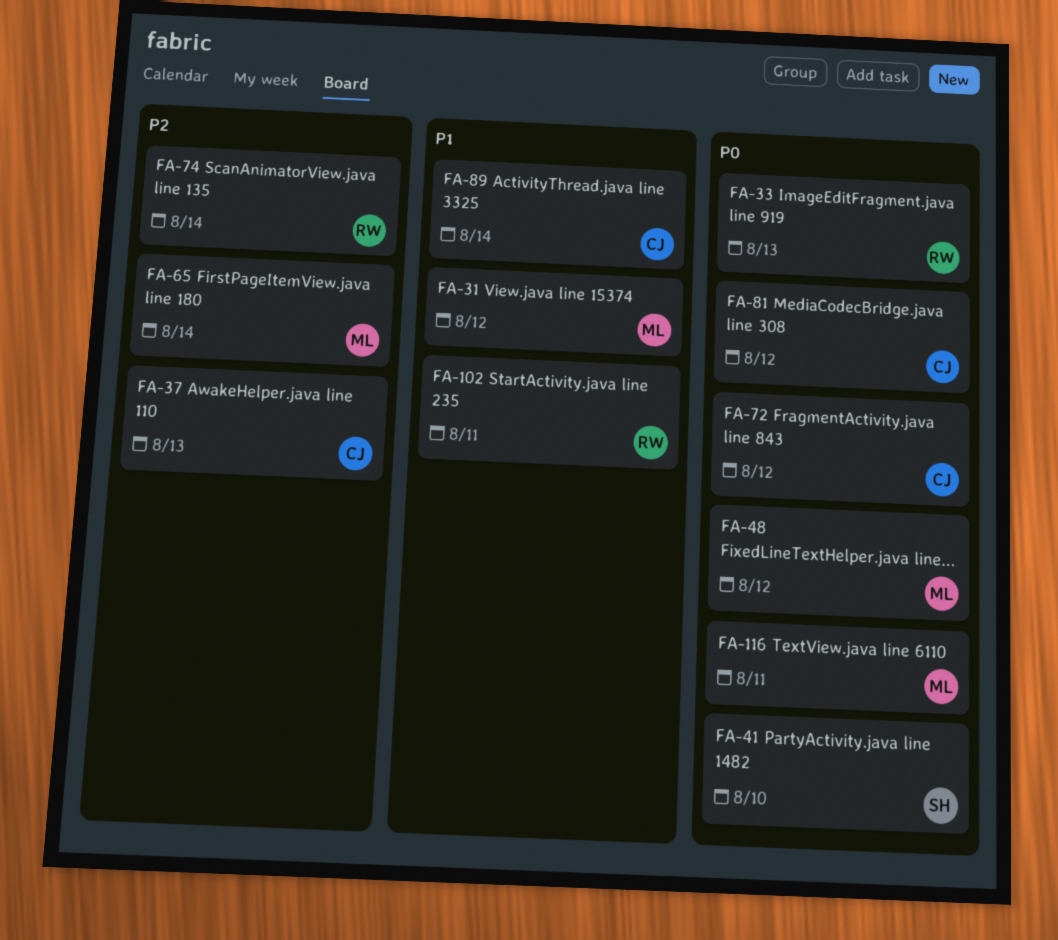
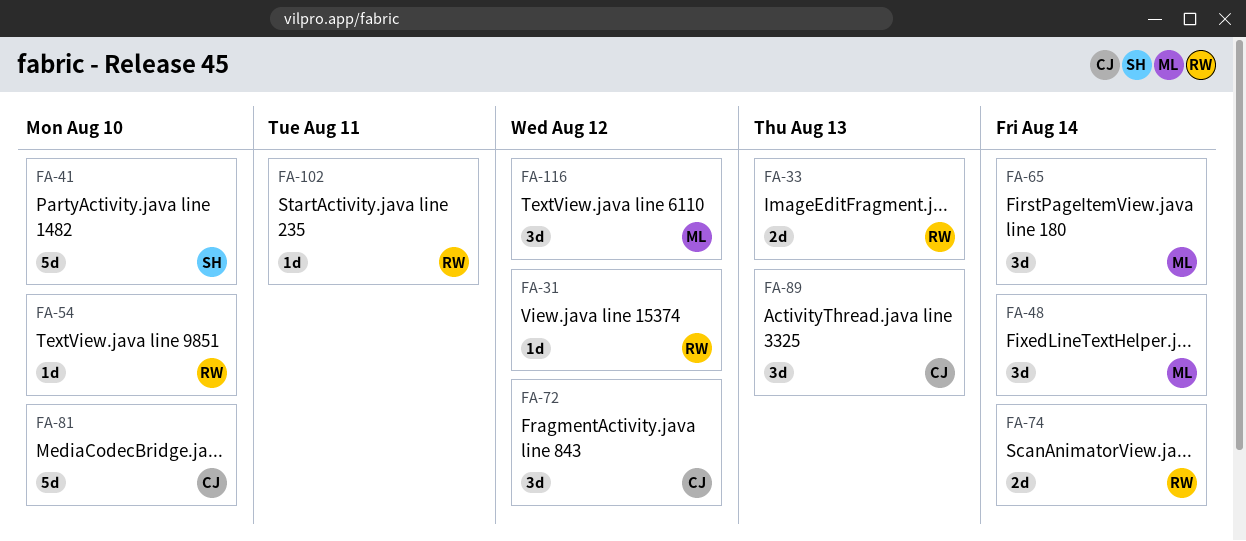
FA-31, owner: ML -> RW
FA-37: present -> none
FA-48, due: Aug 12 -> Aug 14
FA-54: none -> present
FA-81, due: Aug 12 -> Aug 10
FA-89, due: Aug 14 -> Aug 13
FA-116, due: Aug 11 -> Aug 12

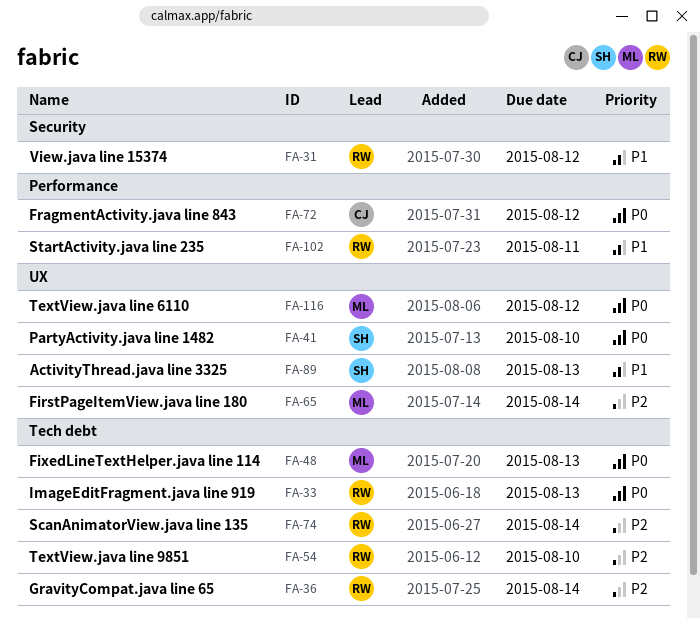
FA-36: none -> present
FA-48, due: Aug 14 -> Aug 13
FA-81: present -> none
FA-89, owner: CJ -> SH

